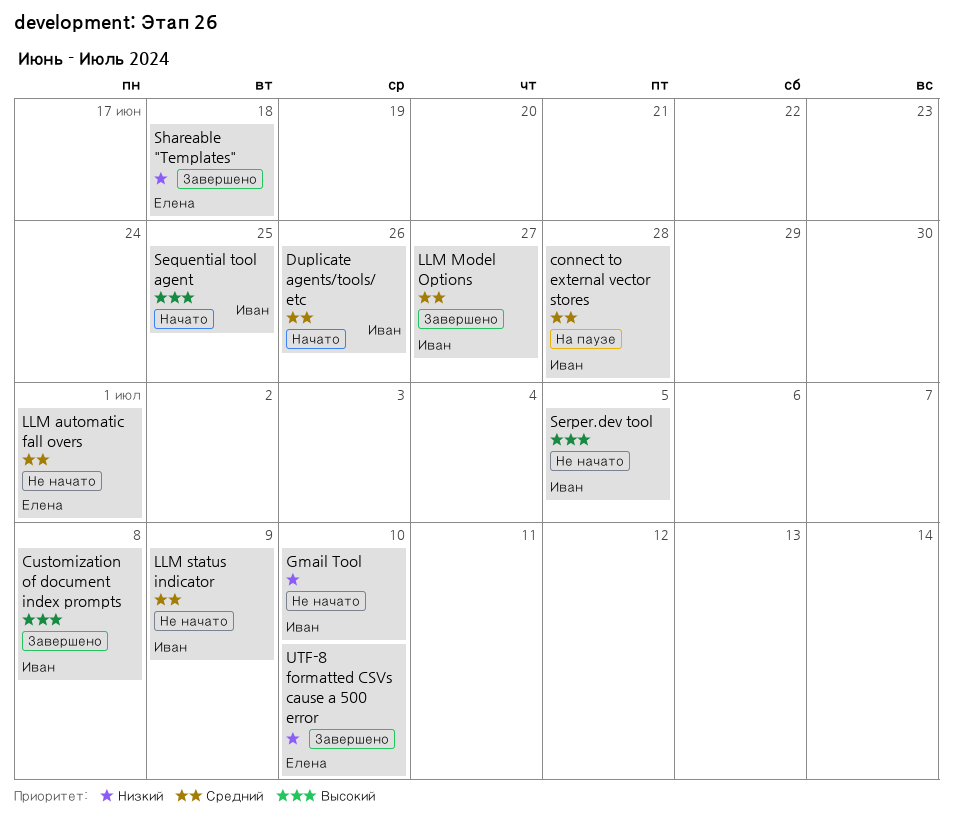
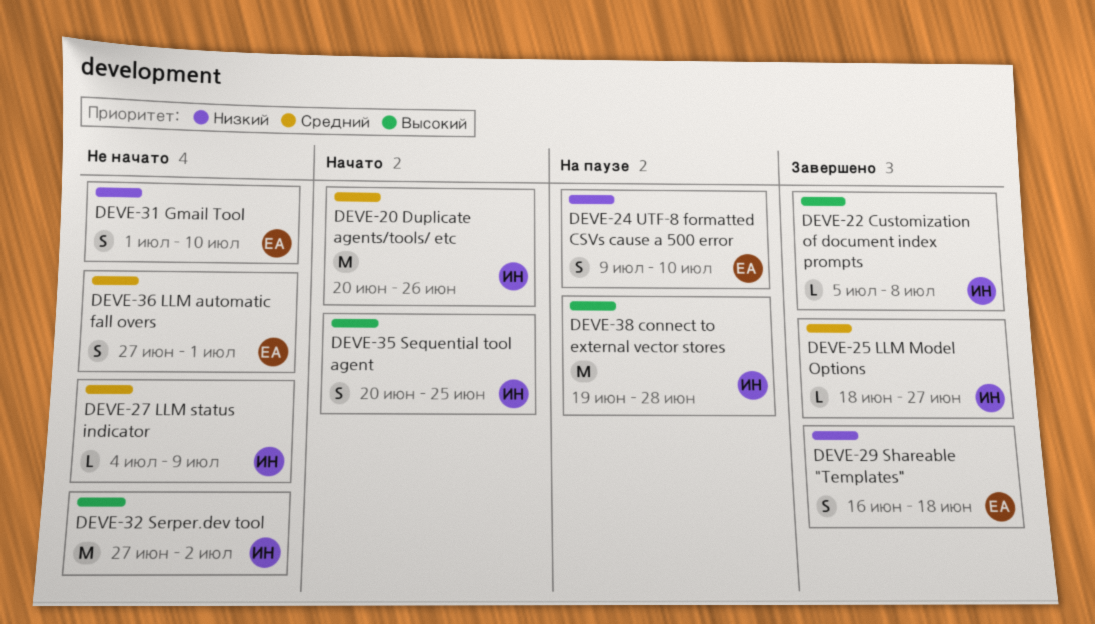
connect to external vector stores, priority: Средний -> Высокий
Gmail Tool, owner: Иван -> Елена
Serper.dev tool, due: Jul 5 -> Jul 2
UTF-8 formatted CSVs cause a 500 error, status: Завершено -> На паузе

